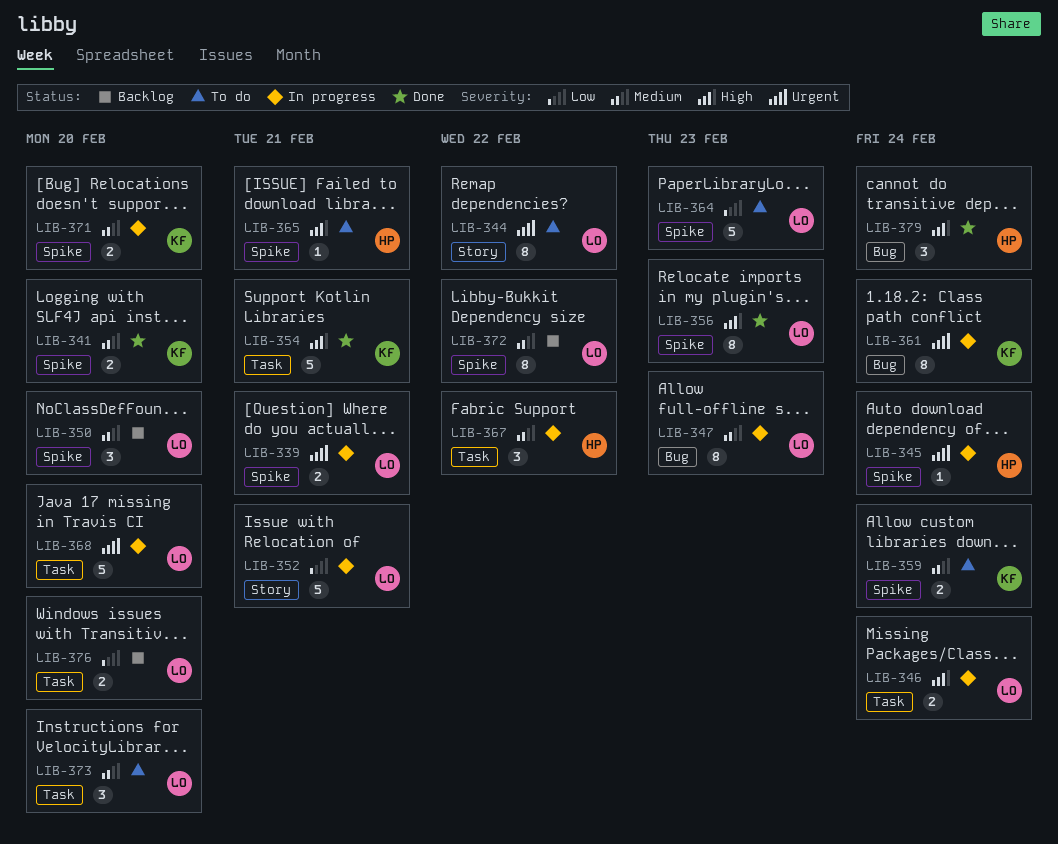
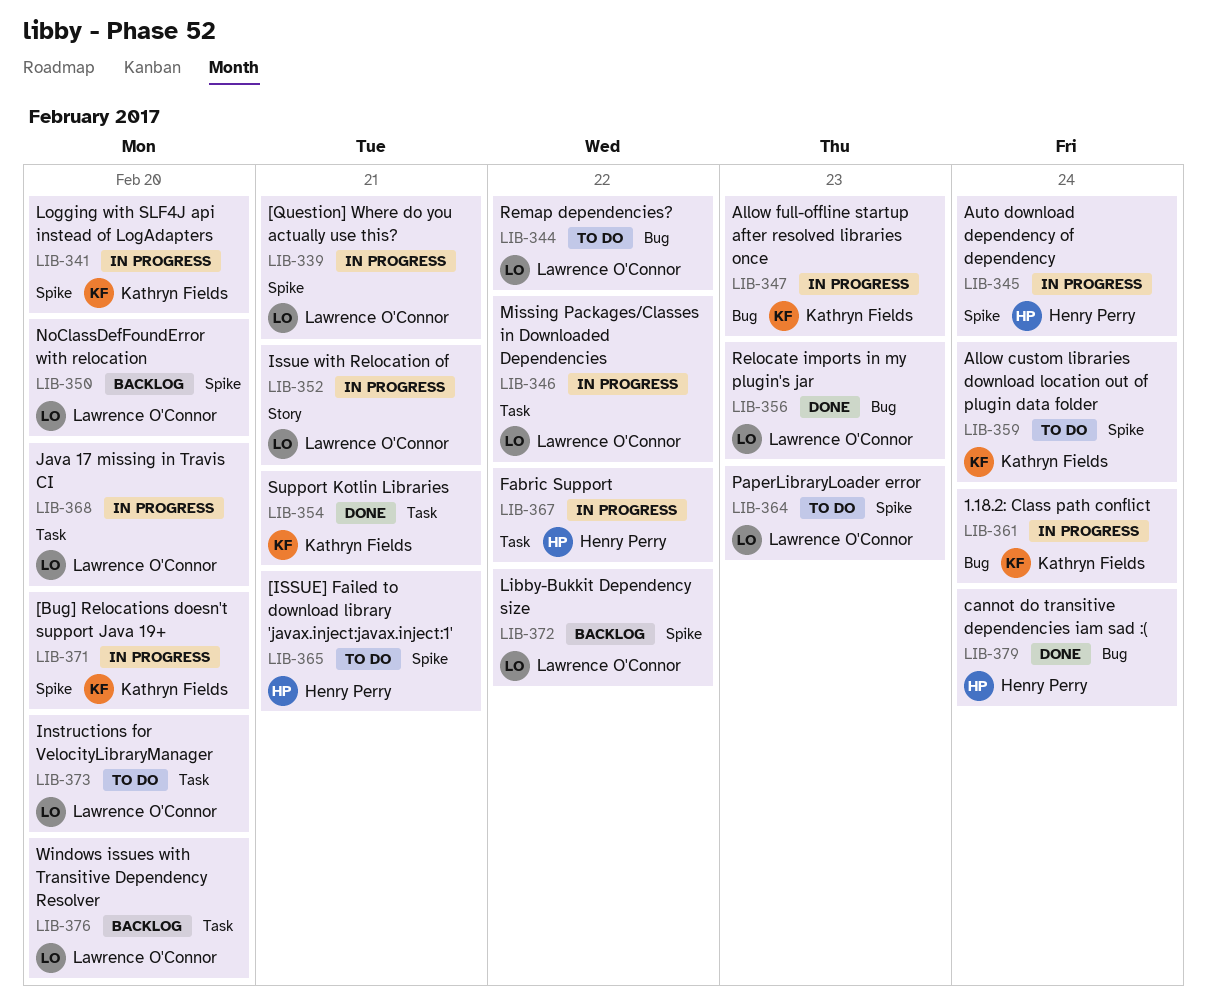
LIB-341, status: Done -> In progress
LIB-344, label: Story -> Bug
LIB-346, due: Feb 24 -> Feb 22
LIB-347, owner: Lawrence O'Connor -> Kathryn Fields
LIB-356, label: Spike -> Bug

